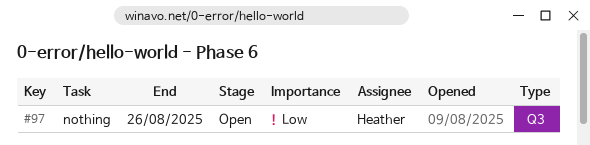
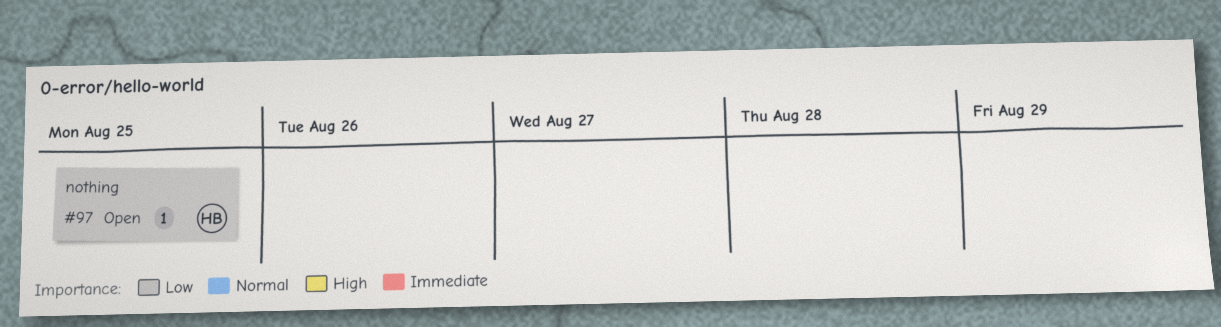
#97, due: Aug 26 -> Aug 25

